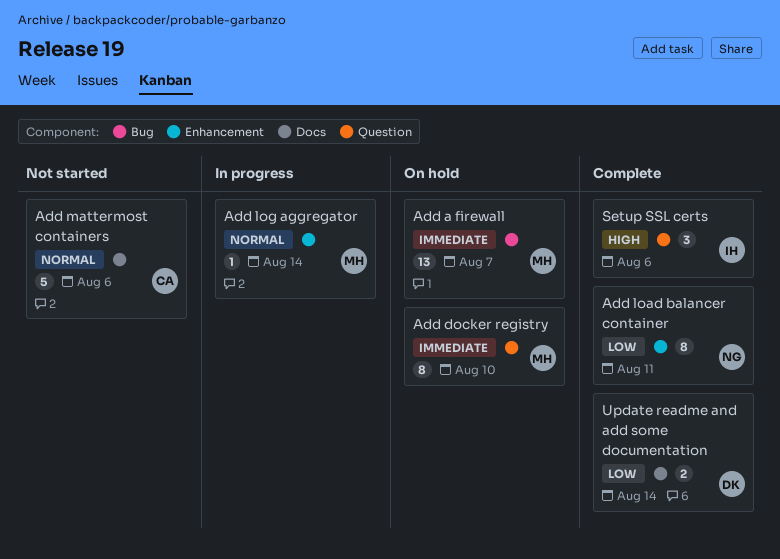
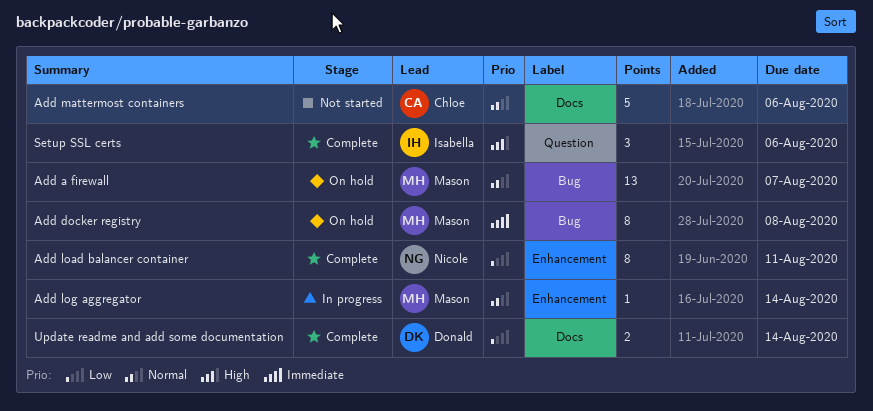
Add a firewall, priority: Immediate -> Normal
Add docker registry, label: Question -> Bug
Add docker registry, due: Aug 10 -> Aug 8

